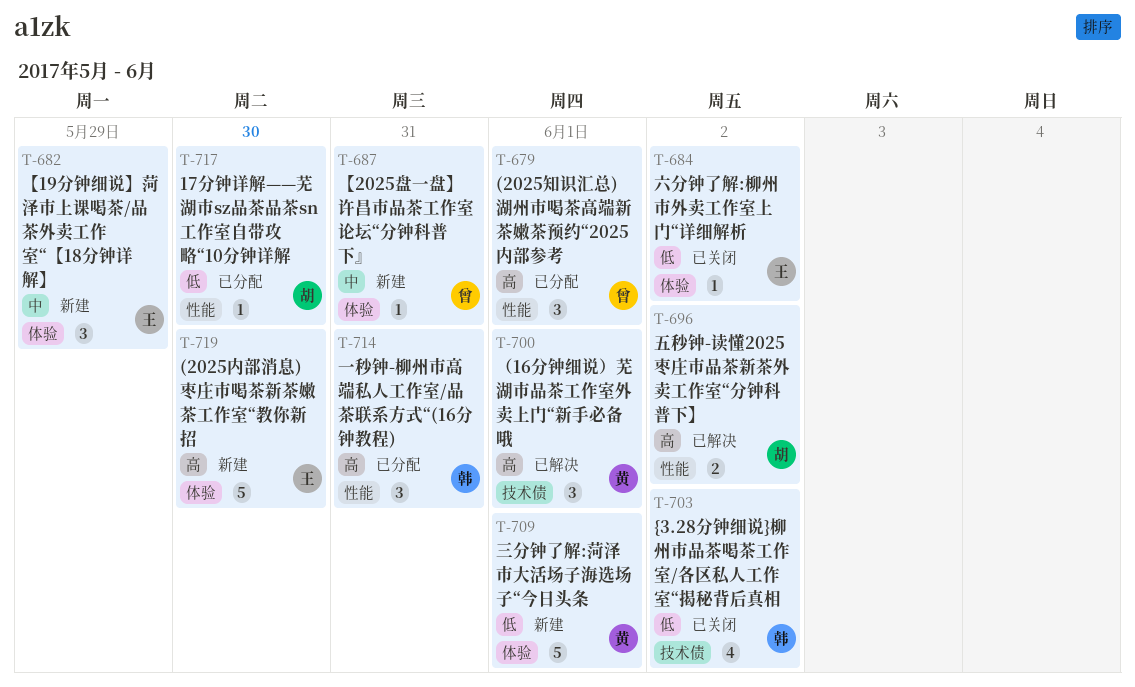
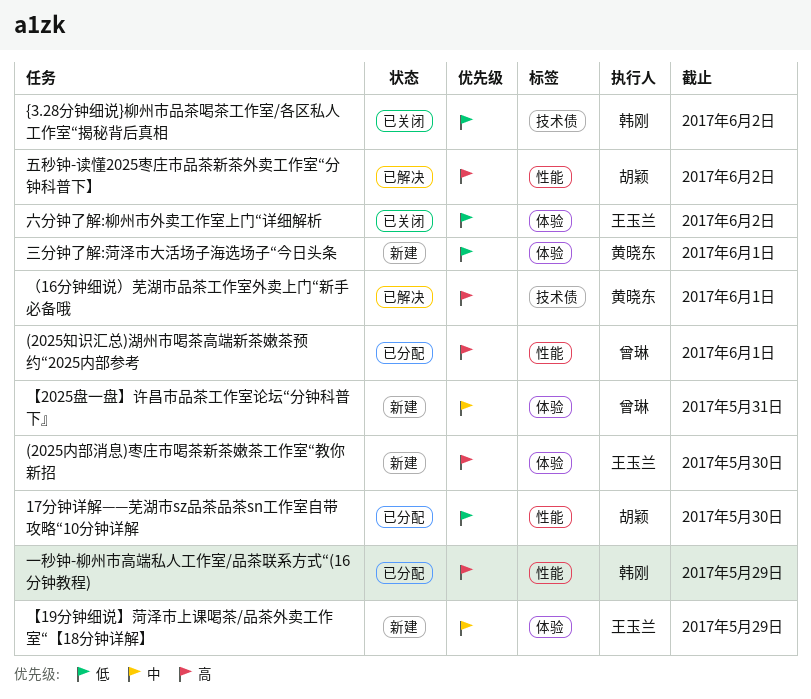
一秒钟-柳州市高端私人工作室/品茶联系方式“(16分钟教程), due: May 31 -> May 29

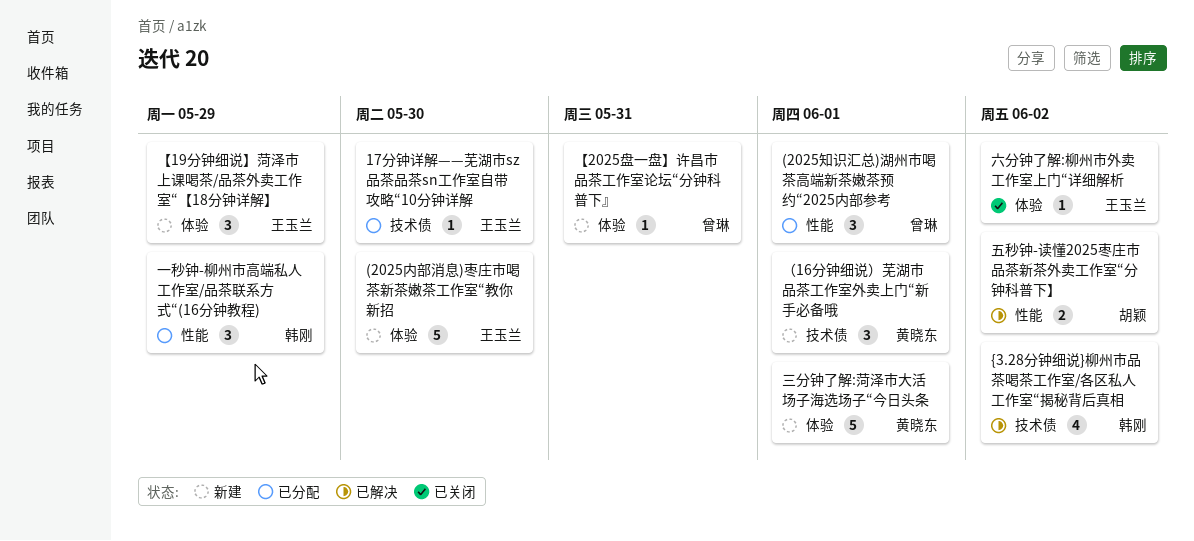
17分钟详解——芜湖市sz品茶品茶sn工作室自带攻略“10分钟详解, owner: 胡颖 -> 王玉兰
17分钟详解——芜湖市sz品茶品茶sn工作室自带攻略“10分钟详解, label: 性能 -> 技术债
{3.28分钟细说}柳州市品茶喝茶工作室/各区私人工作室“揭秘背后真相, status: 已关闭 -> 已解决
（16分钟细说）芜湖市品茶工作室外卖上门“新手必备哦, status: 已解决 -> 新建

